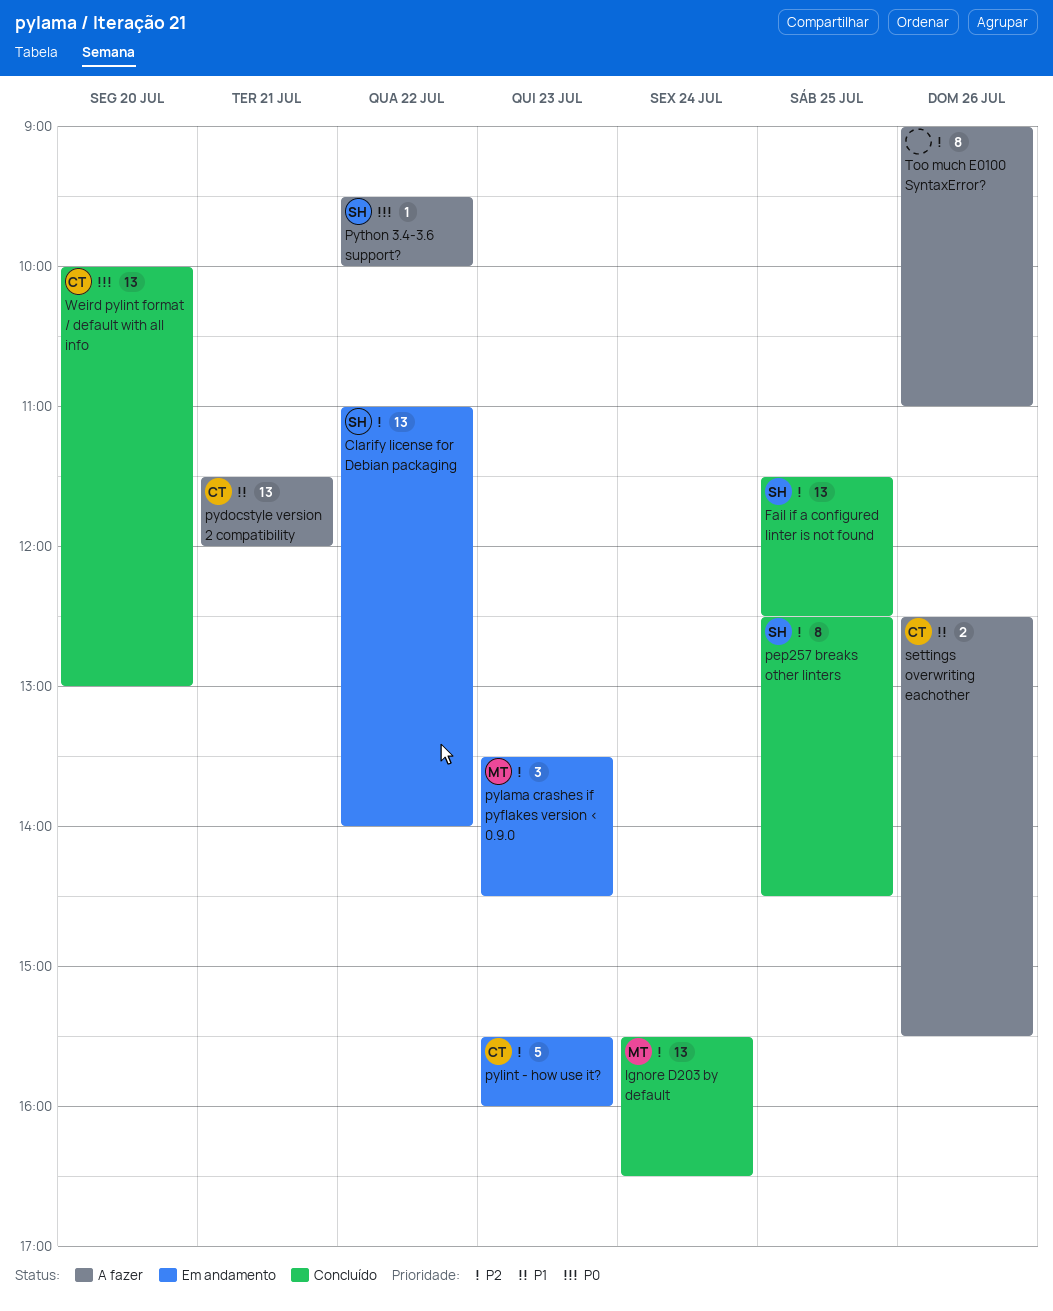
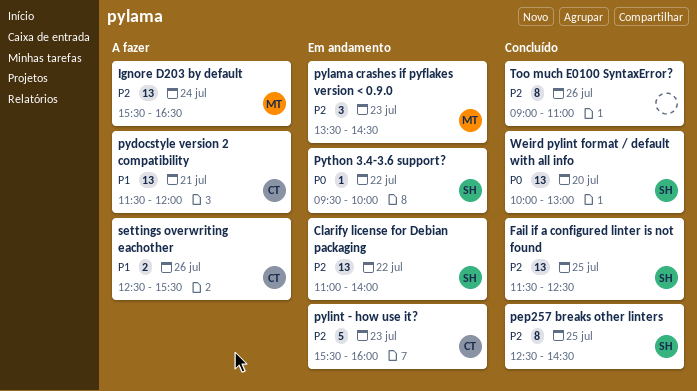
Ignore D203 by default, status: Concluído -> A fazer
Python 3.4-3.6 support?, status: A fazer -> Em andamento
Too much E0100 SyntaxError?, status: A fazer -> Concluído
Weird pylint format / default with all info, owner: CT -> SH

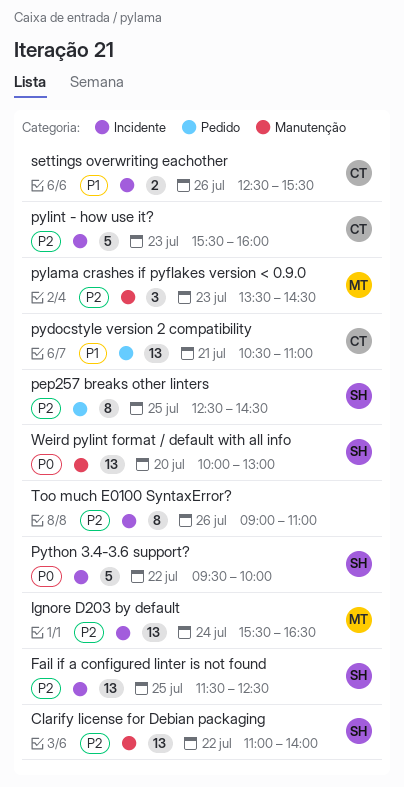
pydocstyle version 2 compatibility, begins: 11:30 -> 10:30
pydocstyle version 2 compatibility, ends: 12:00 -> 11:00
Python 3.4-3.6 support?, estimate: 1 -> 5

